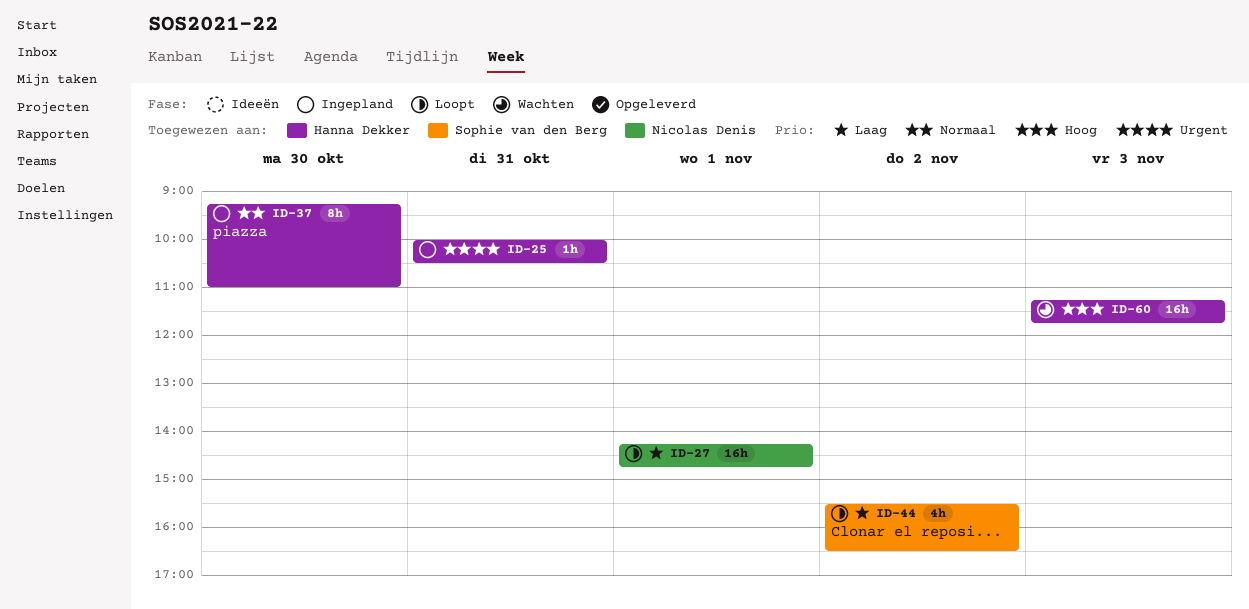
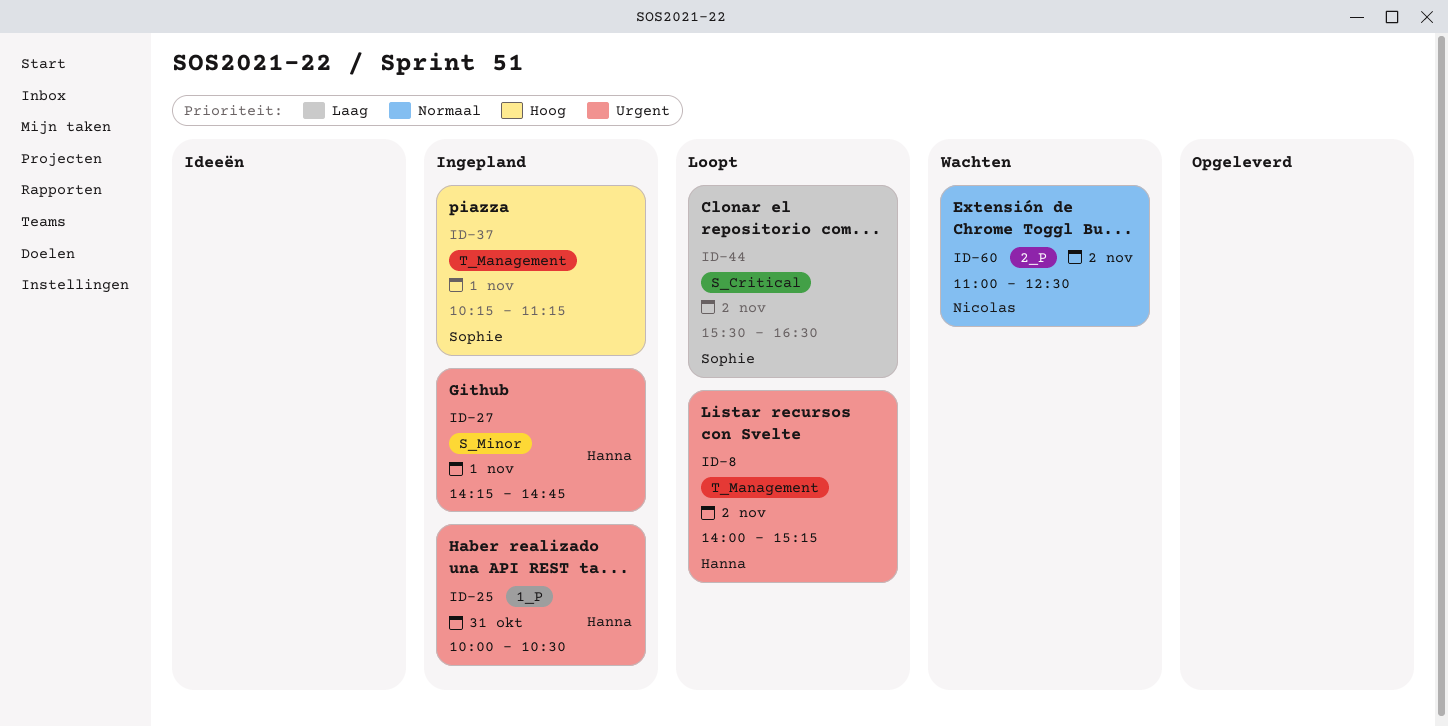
ID-8: none -> present
ID-27, status: Loopt -> Ingepland
ID-27, owner: Nicolas Denis -> Hanna Dekker
ID-27, priority: Laag -> Urgent
ID-37, owner: Hanna Dekker -> Sophie van den Berg
ID-37, priority: Normaal -> Hoog
ID-37, day: Oct 30 -> Nov 1
ID-37, begins: 09:15 -> 10:15
ID-37, ends: 11:00 -> 11:15
ID-60, owner: Hanna Dekker -> Nicolas Denis
ID-60, priority: Hoog -> Normaal
ID-60, day: Nov 3 -> Nov 2
ID-60, begins: 11:15 -> 11:00
ID-60, ends: 11:45 -> 12:30

